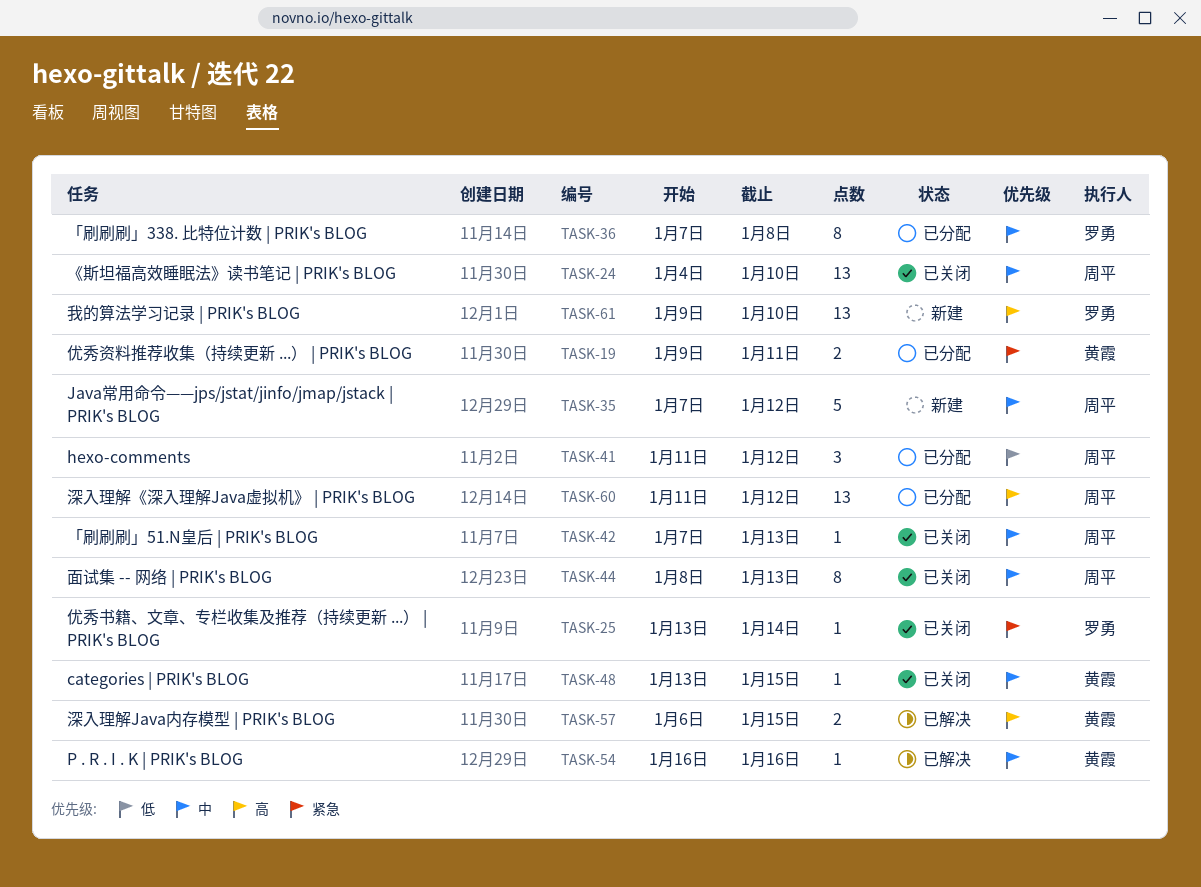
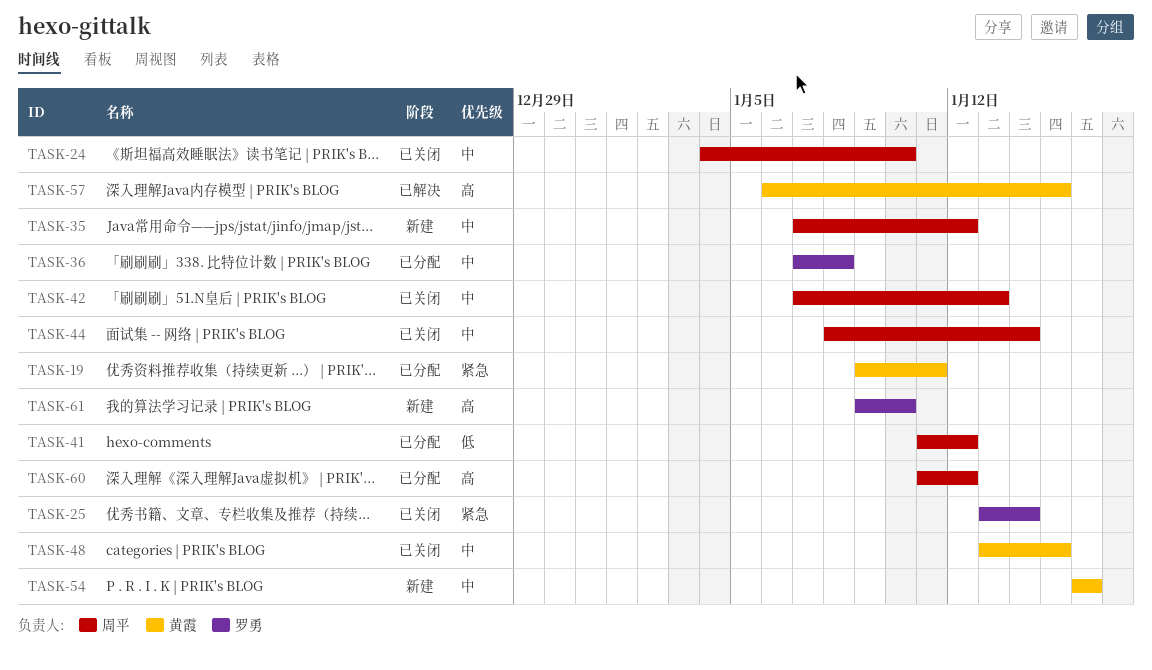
TASK-44, due: Jan 13 -> Jan 14
TASK-54, status: 已解决 -> 新建

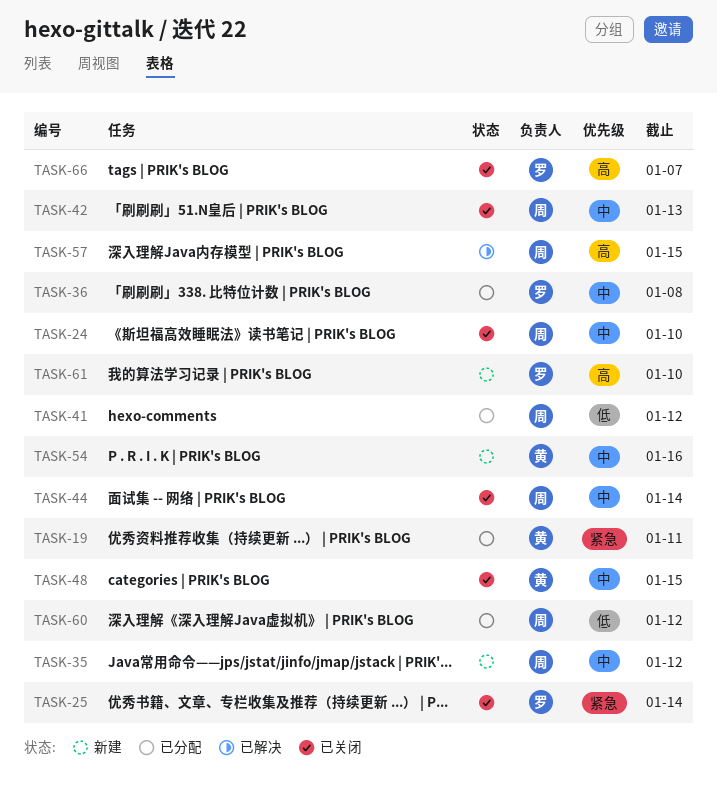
TASK-57, owner: 黄霞 -> 周平
TASK-60, priority: 高 -> 低
TASK-66: none -> present

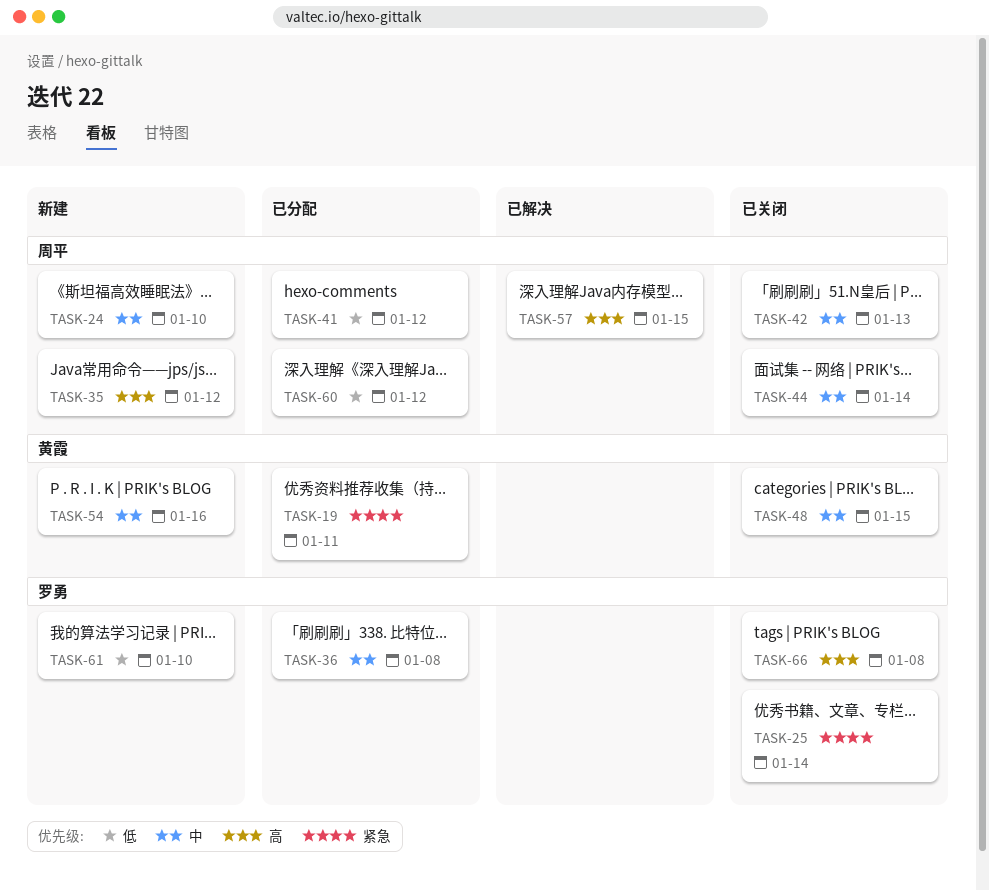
TASK-24, status: 已关闭 -> 新建
TASK-35, priority: 中 -> 高
TASK-61, priority: 高 -> 低
TASK-66, due: Jan 7 -> Jan 8

